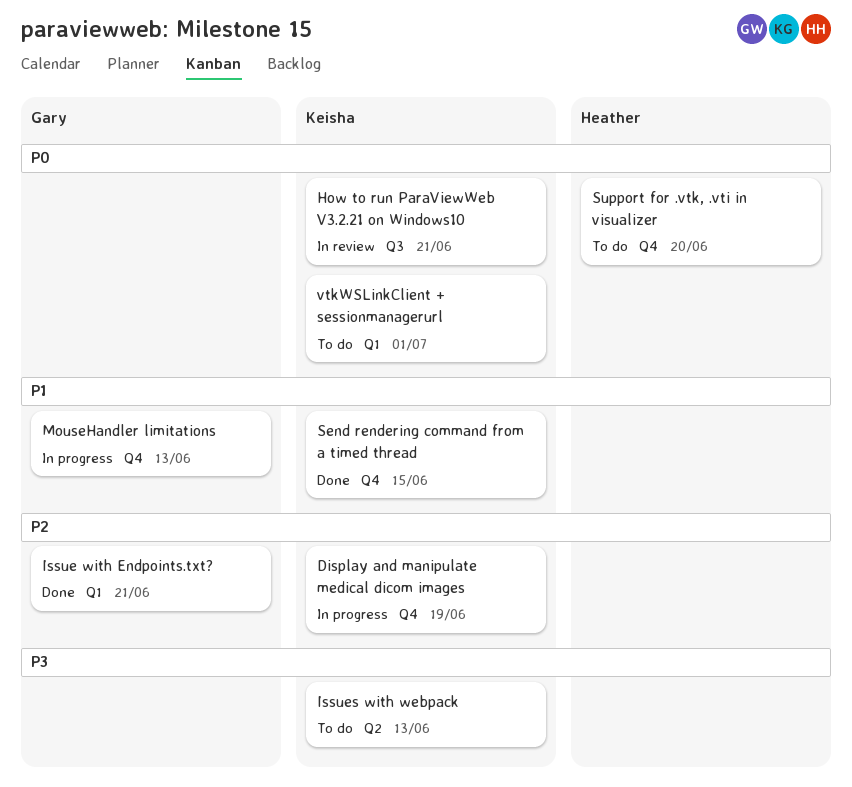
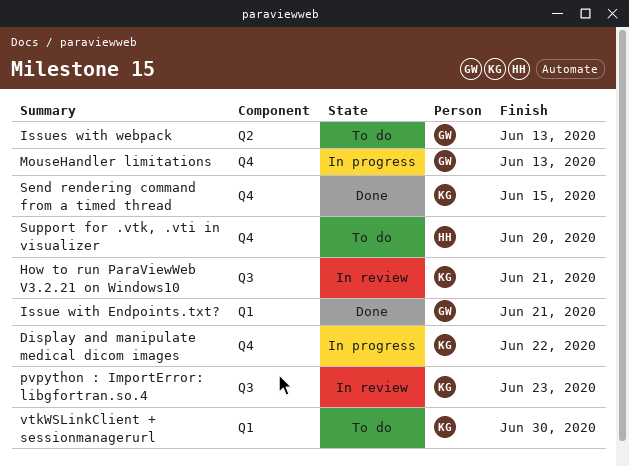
Display and manipulate medical dicom images, due: Jun 19 -> Jun 22
Issues with webpack, owner: Keisha -> Gary
pvpython : ImportError: libgfortran.so.4: none -> present
vtkWSLinkClient + sessionmanagerurl, due: Jul 1 -> Jun 30

